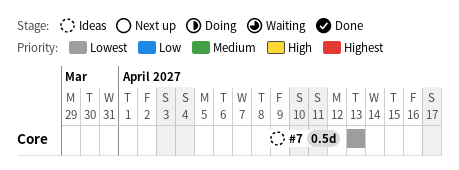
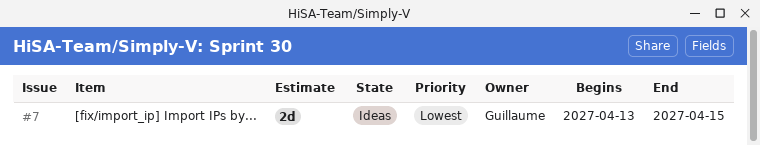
#7, estimate: 0.5d -> 2d
#7, due: Apr 13 -> Apr 15

